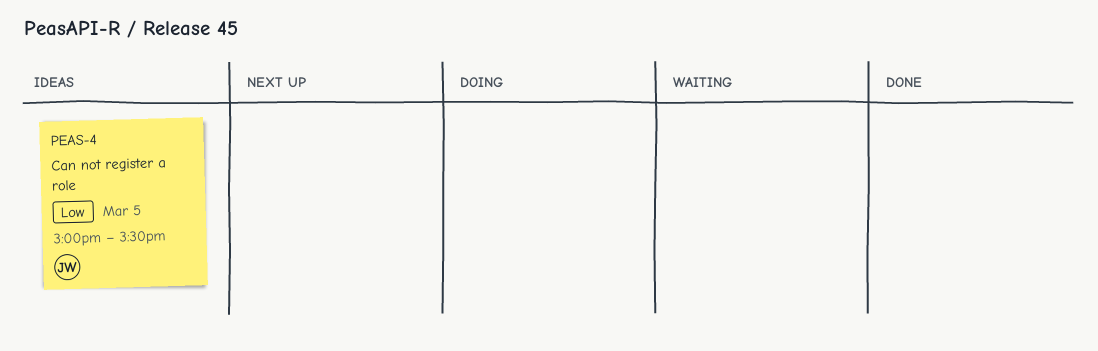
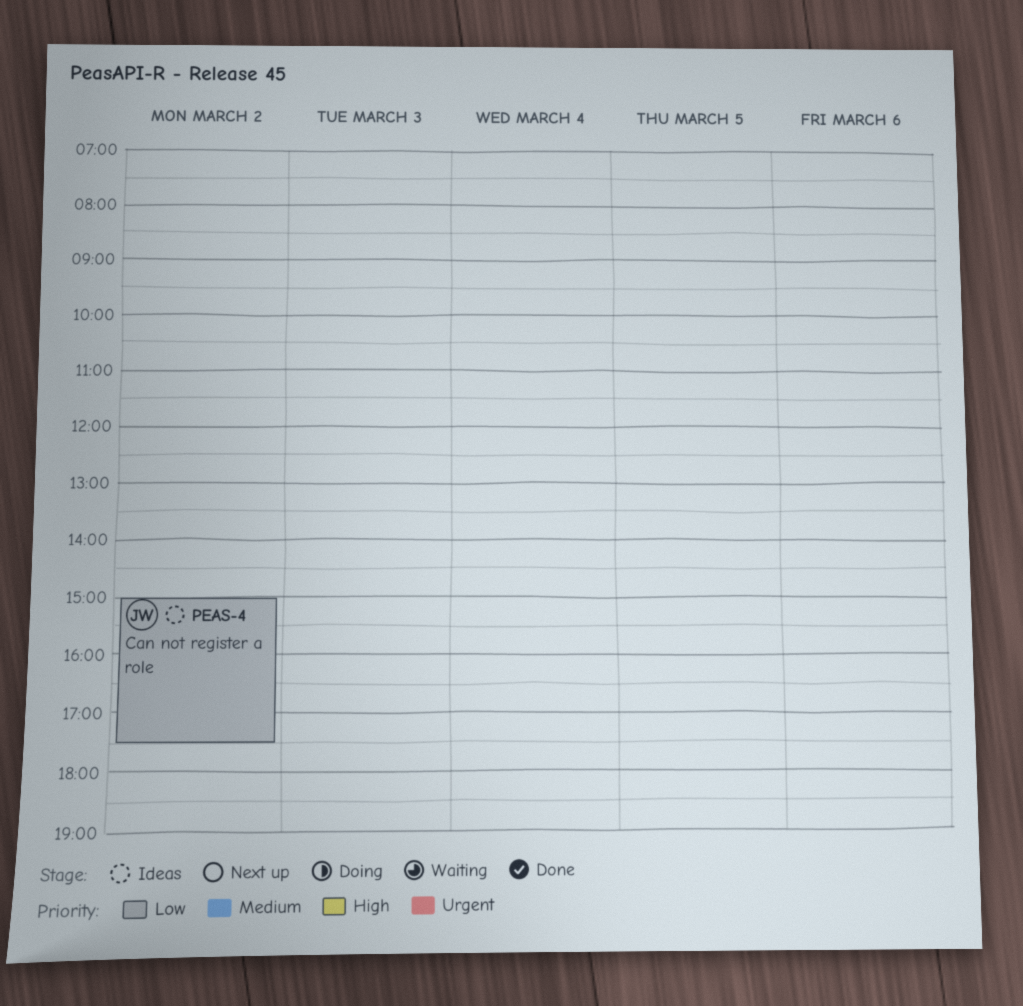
PEAS-4, day: Mar 5 -> Mar 2
PEAS-4, ends: 15:30 -> 17:30

